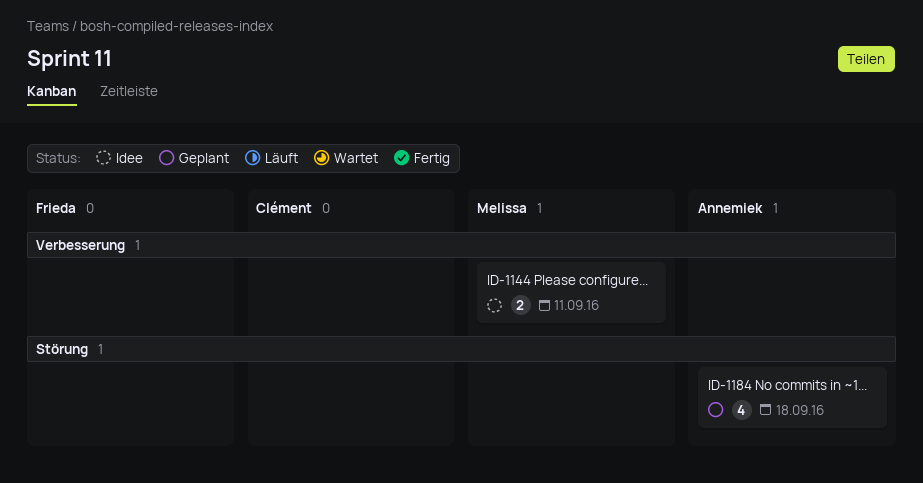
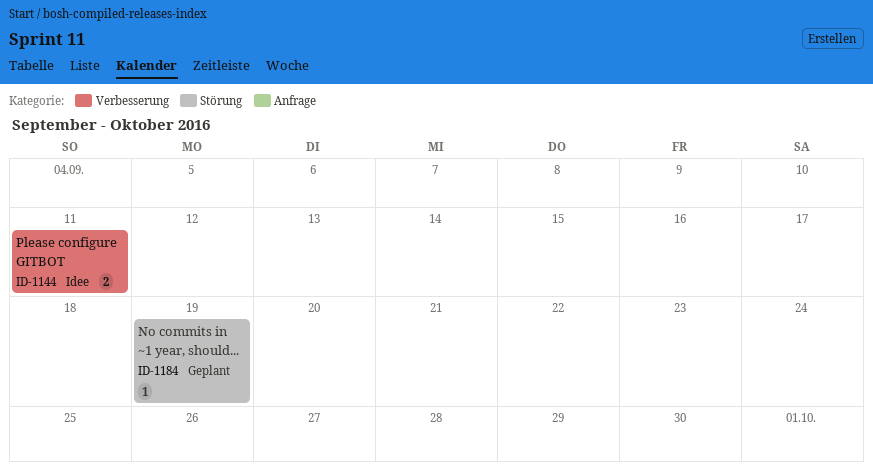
ID-1184, estimate: 4 -> 1
ID-1184, due: Sep 18 -> Sep 19

